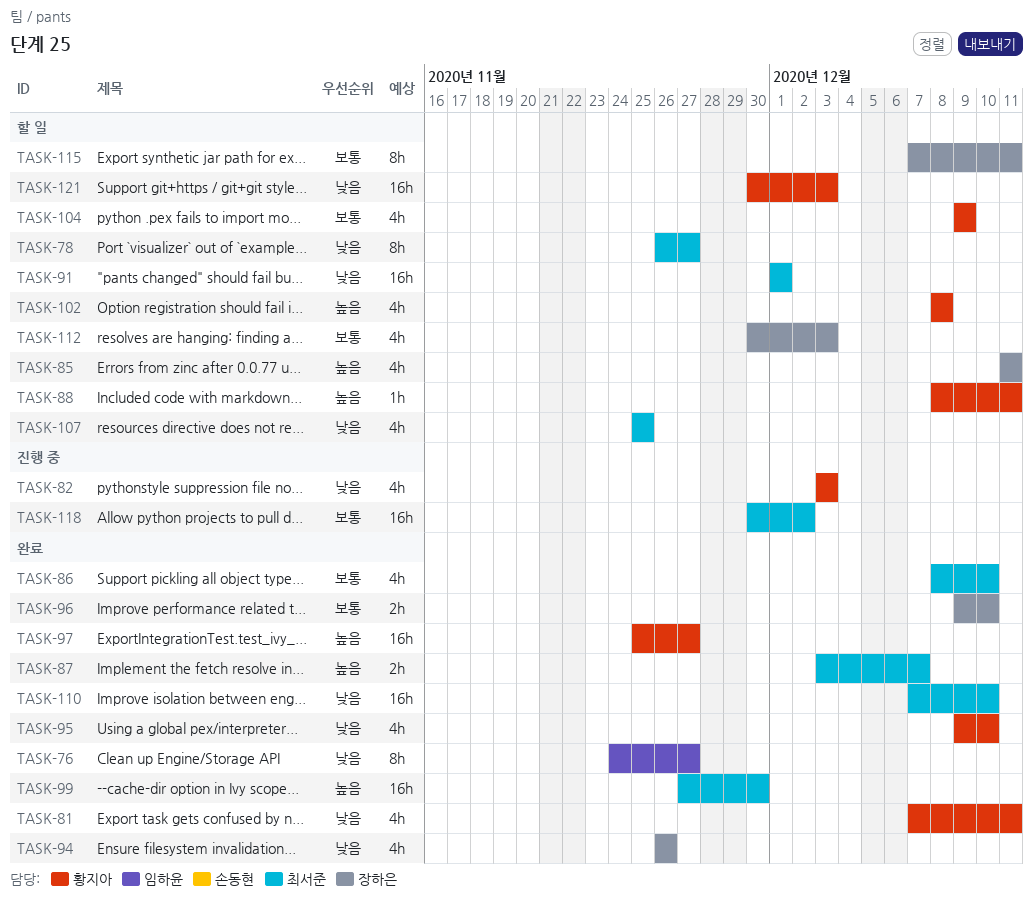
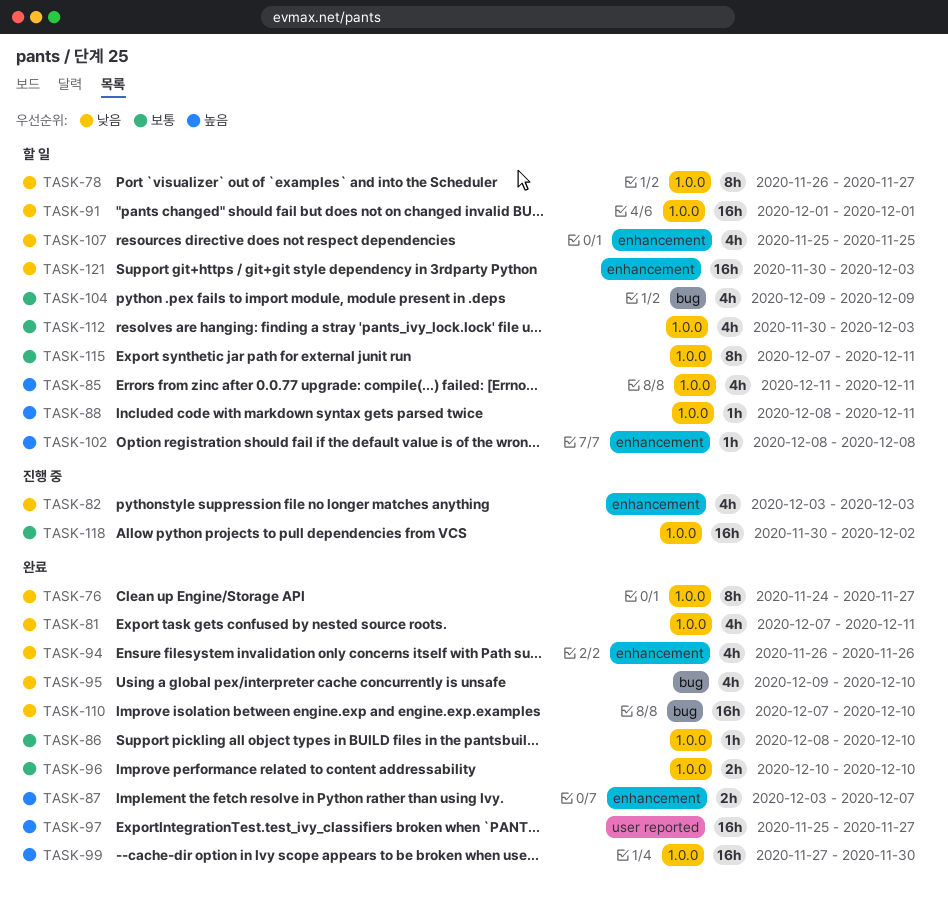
TASK-86, estimate: 4h -> 1h
TASK-96, start: Dec 9 -> Dec 10
TASK-102, estimate: 4h -> 1h

